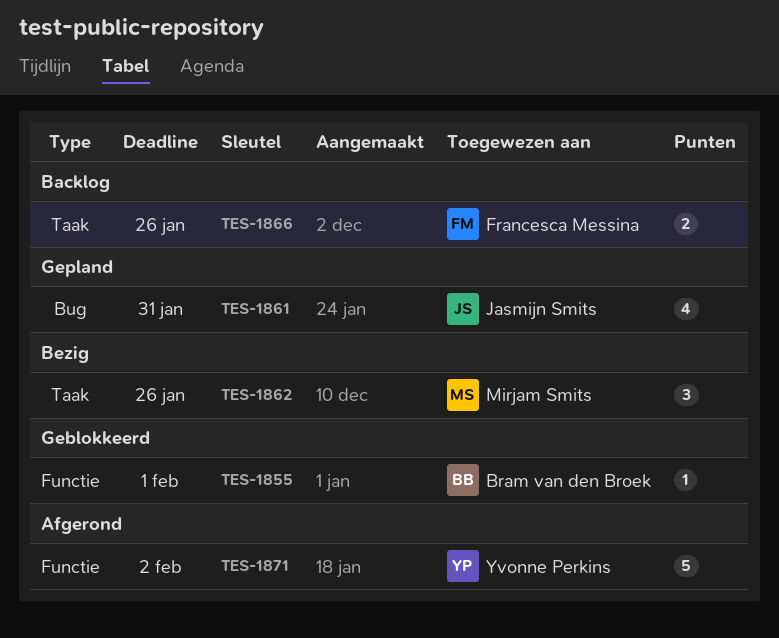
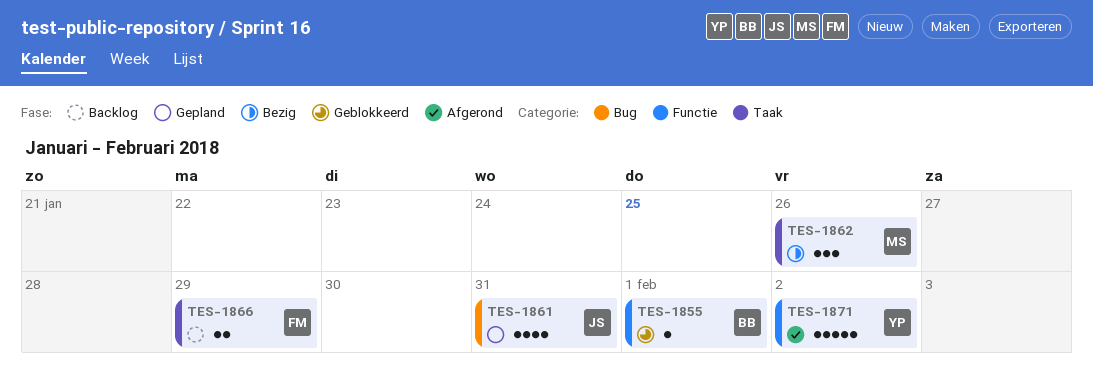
TES-1866, due: Jan 26 -> Jan 29

